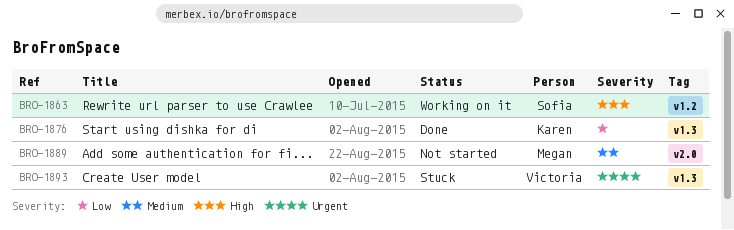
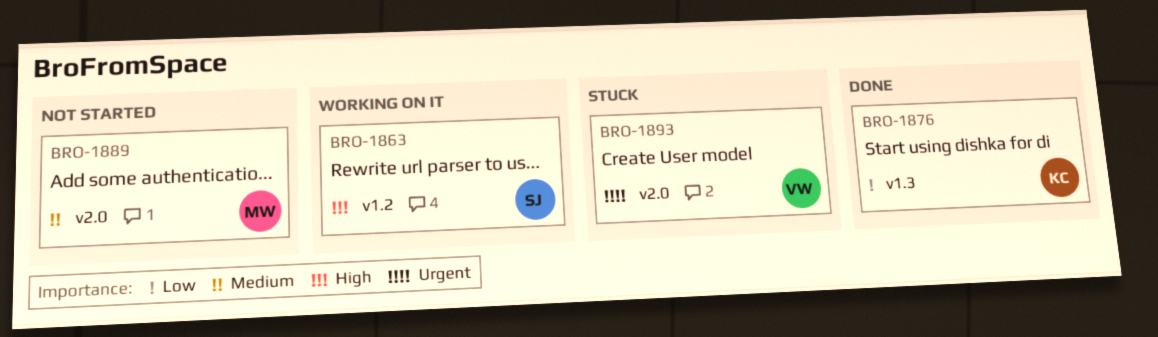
BRO-1893, label: v1.3 -> v2.0

